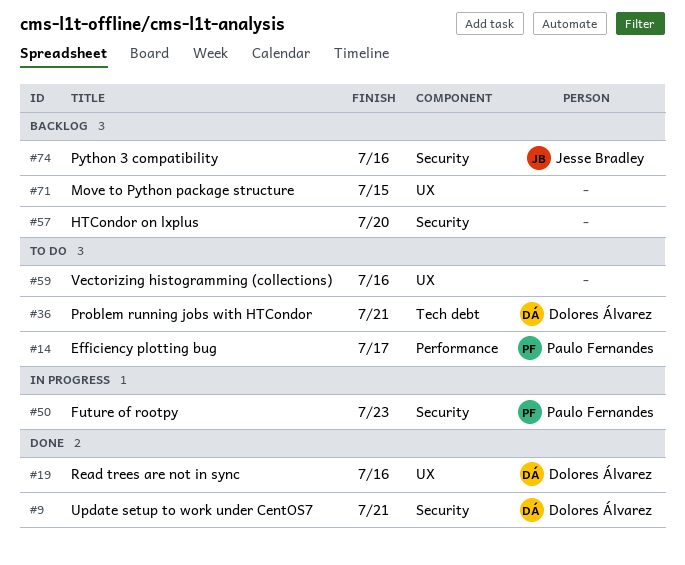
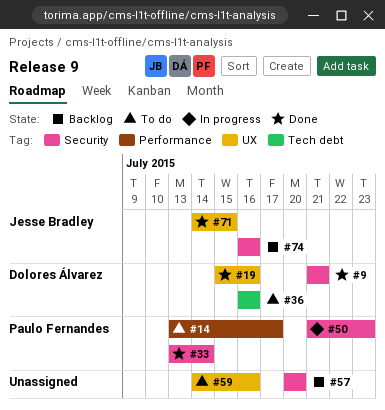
#33: none -> present
#36, due: Jul 21 -> Jul 16
#71, status: Backlog -> Done
#71, owner: none -> Jesse Bradley

